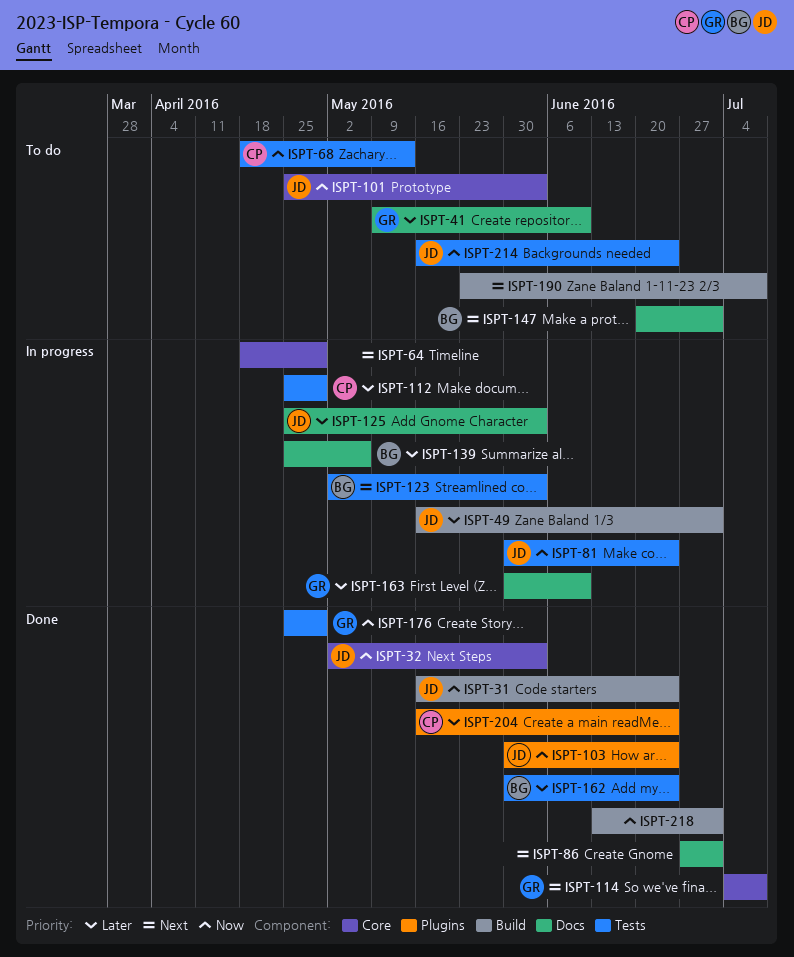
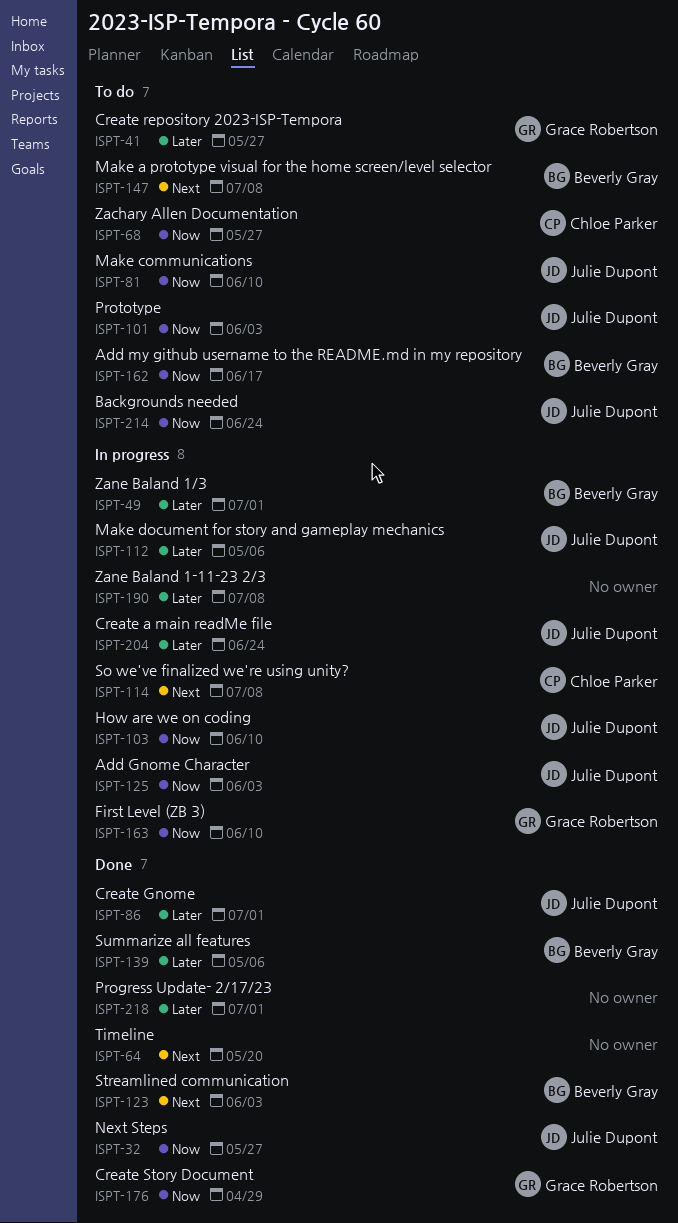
ISPT-31: present -> none
ISPT-32, due: Jun 3 -> May 27
ISPT-41, due: Jun 10 -> May 27
ISPT-49, owner: Julie Dupont -> Beverly Gray
ISPT-64, status: In progress -> Done
ISPT-64, due: Apr 29 -> May 20
ISPT-68, due: May 13 -> May 27
ISPT-81, status: In progress -> To do
ISPT-81, due: Jun 24 -> Jun 10
ISPT-86, owner: none -> Julie Dupont
ISPT-86, priority: Next -> Later
ISPT-103, status: Done -> In progress
ISPT-103, due: Jun 24 -> Jun 10
ISPT-112, owner: Chloe Parker -> Julie Dupont
ISPT-112, due: Apr 29 -> May 6
ISPT-114, status: Done -> In progress
ISPT-114, owner: Grace Robertson -> Chloe Parker
ISPT-123, status: In progress -> Done
ISPT-125, priority: Later -> Now
ISPT-139, status: In progress -> Done
ISPT-147, due: Jul 1 -> Jul 8
ISPT-162, status: Done -> To do
ISPT-162, priority: Later -> Now
ISPT-162, due: Jun 24 -> Jun 17
ISPT-163, priority: Later -> Now
ISPT-190, status: To do -> In progress
ISPT-190, priority: Next -> Later
ISPT-204, status: Done -> In progress
ISPT-204, owner: Chloe Parker -> Julie Dupont
ISPT-218, priority: Now -> Later

